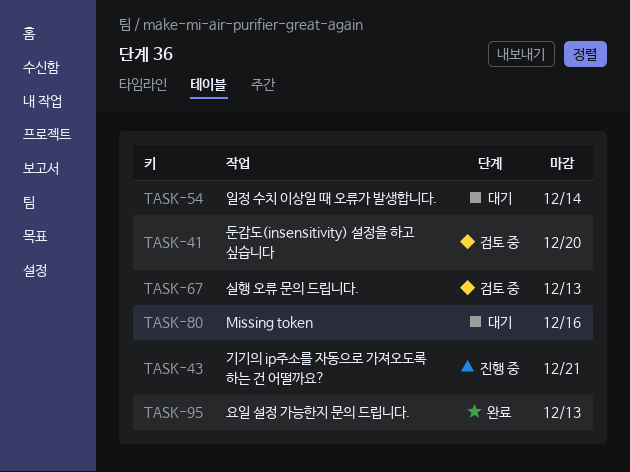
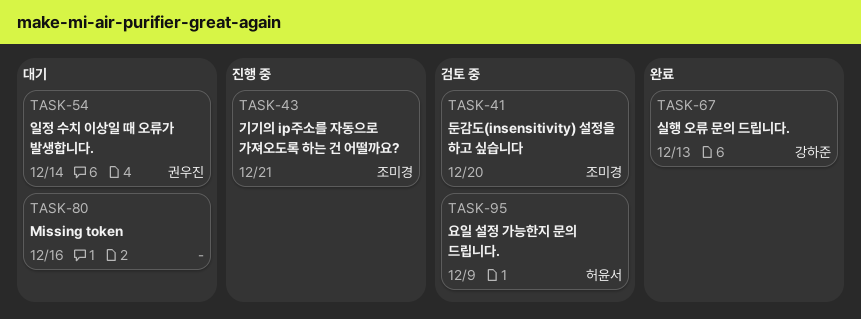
TASK-67, status: 검토 중 -> 완료
TASK-95, status: 완료 -> 검토 중
TASK-95, due: Dec 13 -> Dec 9

